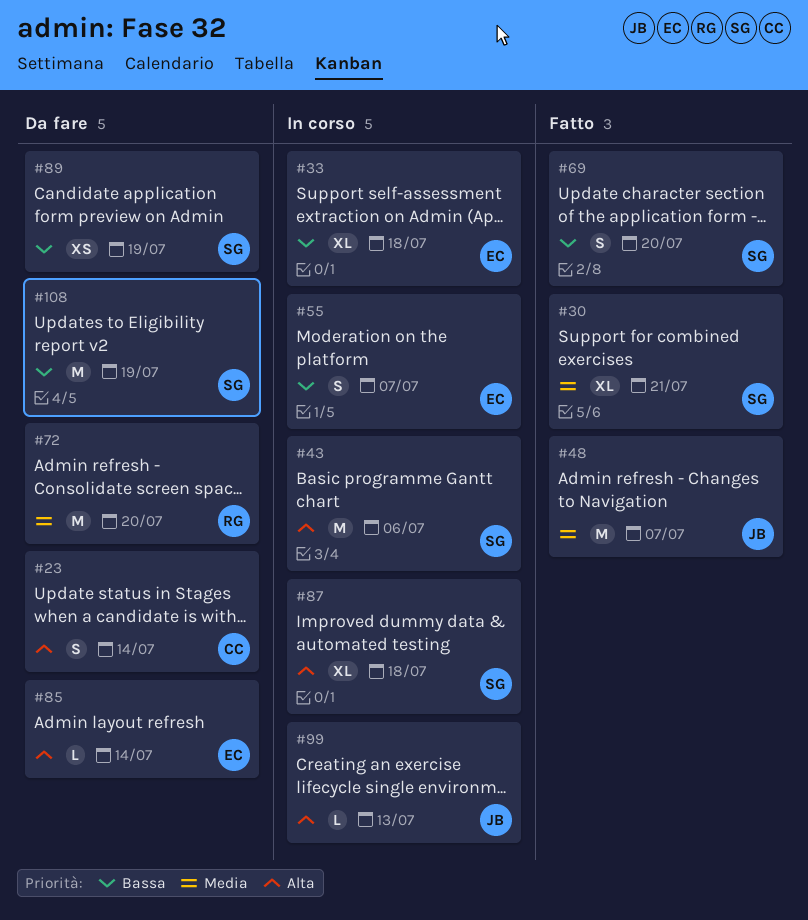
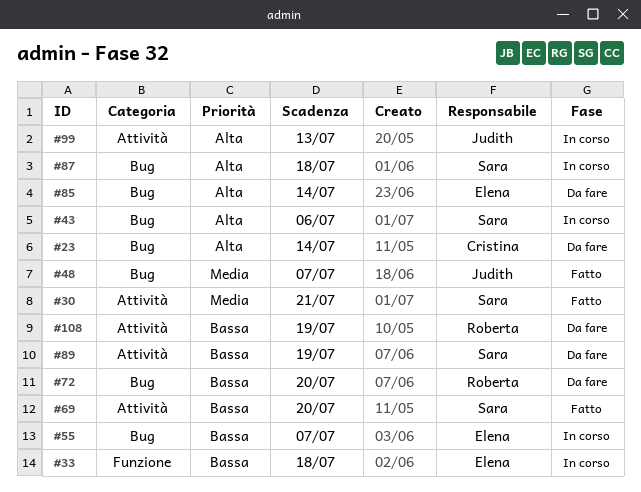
#72, priority: Media -> Bassa
#108, owner: Sara -> Roberta

